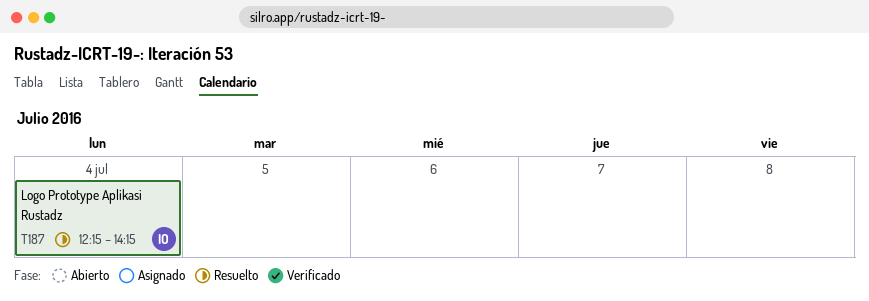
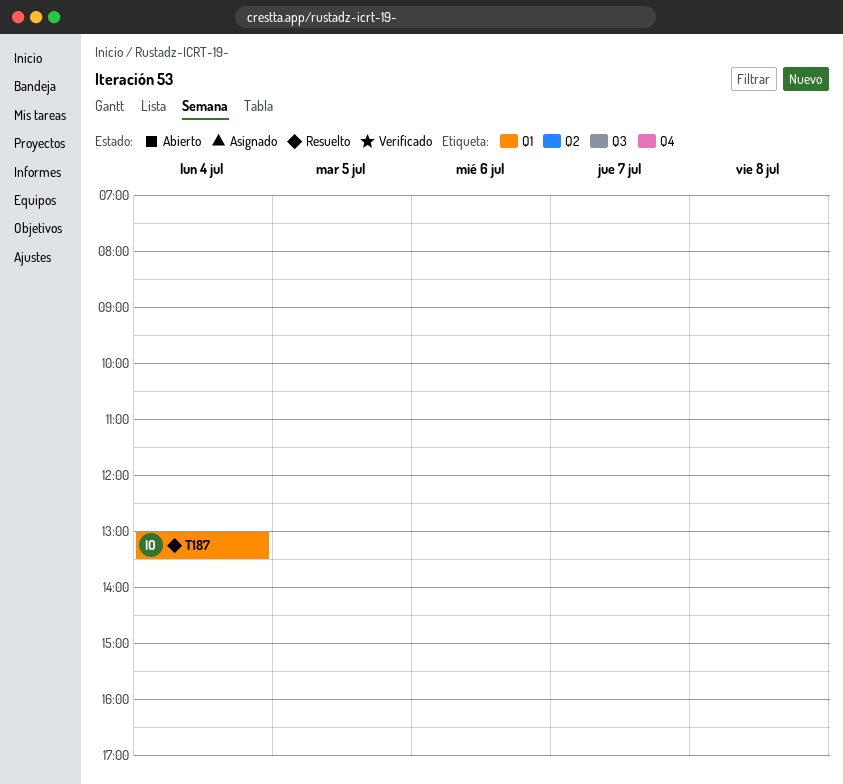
T187, begins: 12:15 -> 13:00
T187, ends: 14:15 -> 13:30

